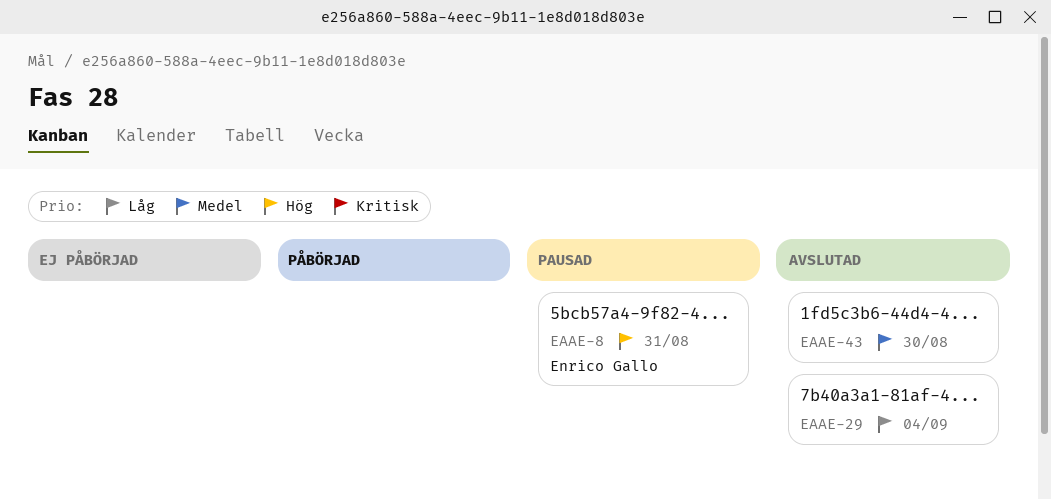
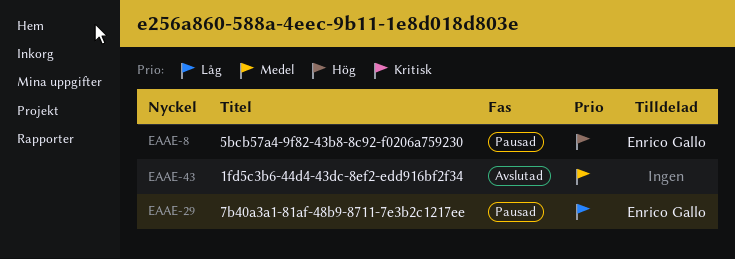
EAAE-29, status: Avslutad -> Pausad
EAAE-29, owner: none -> Enrico Gallo

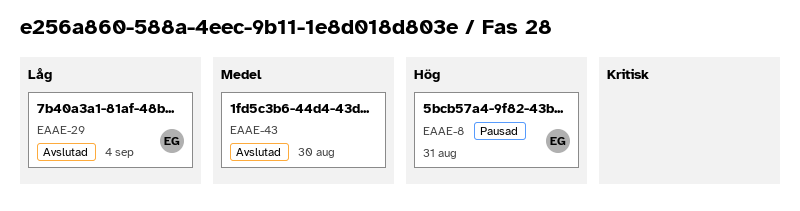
EAAE-29, status: Pausad -> Avslutad

